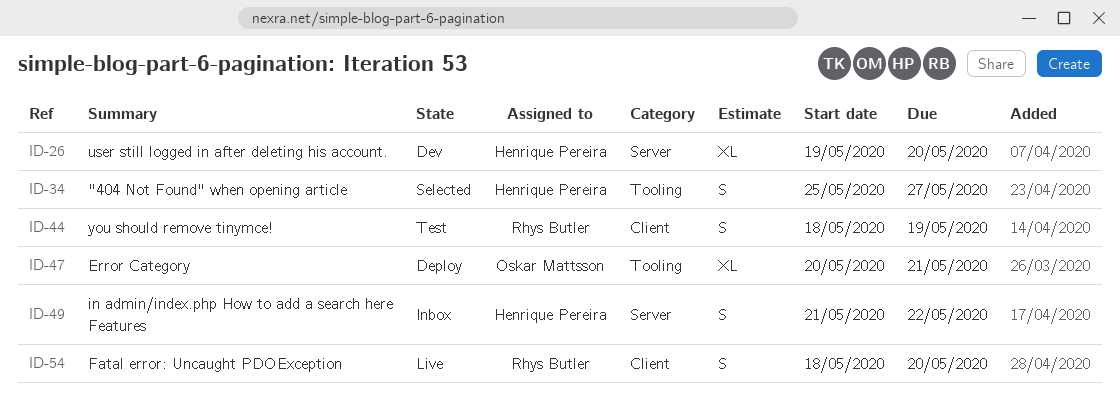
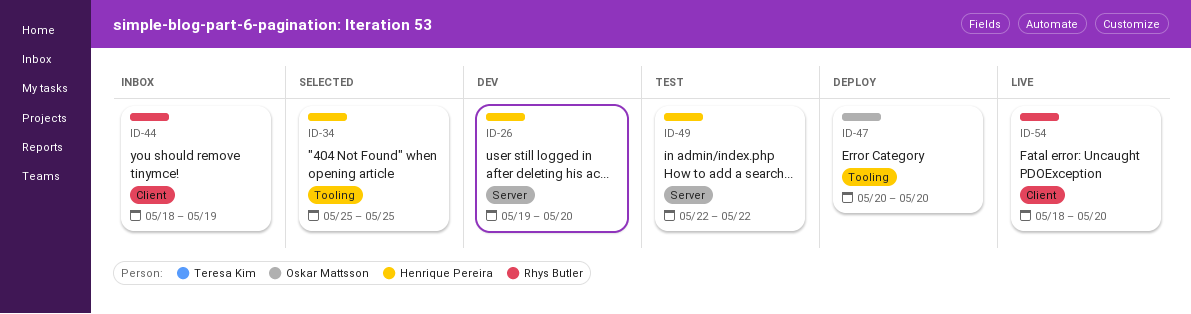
ID-34, due: May 27 -> May 25
ID-44, status: Test -> Inbox
ID-47, due: May 21 -> May 20
ID-49, status: Inbox -> Test
ID-49, start: May 21 -> May 22

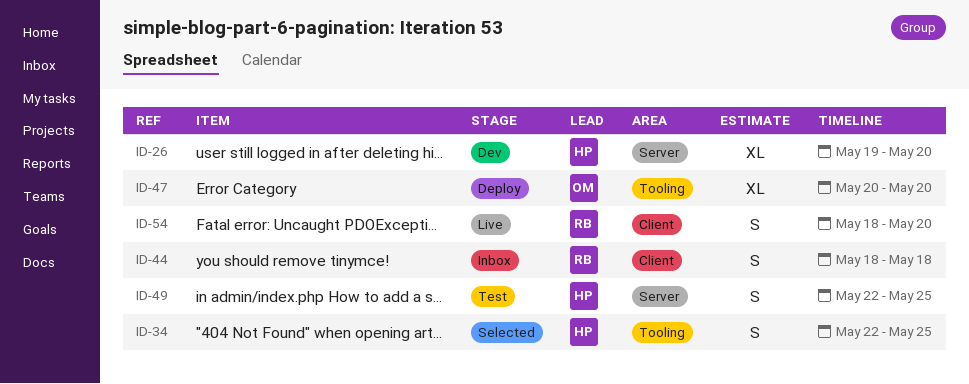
ID-34, start: May 25 -> May 22
ID-44, due: May 19 -> May 18
ID-49, due: May 22 -> May 25

